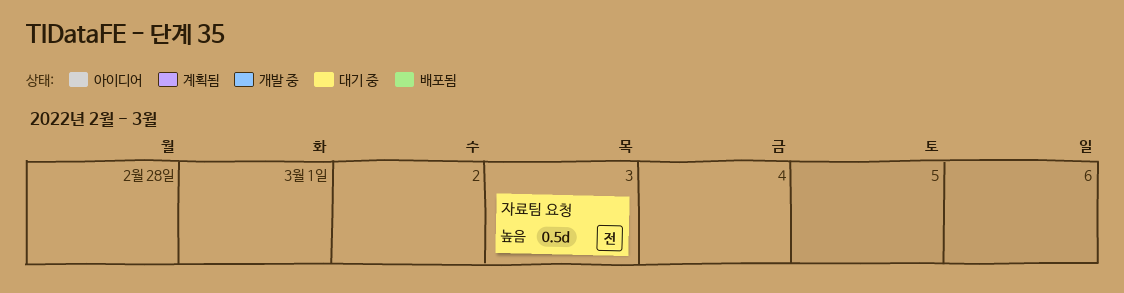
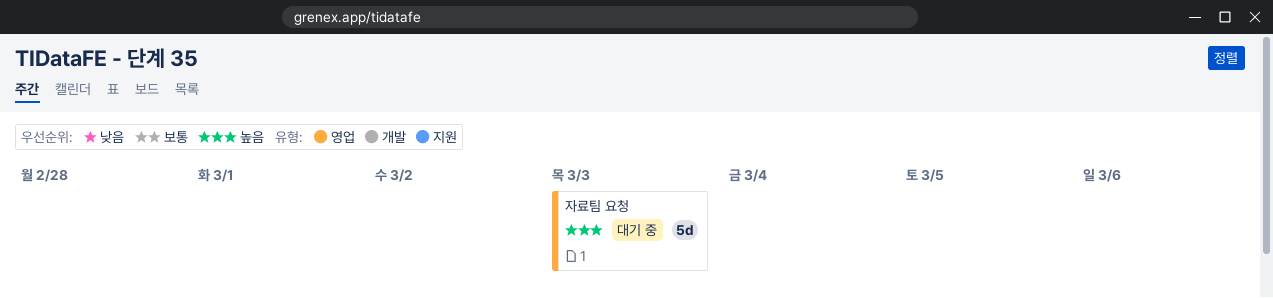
자료팀 요청, estimate: 0.5d -> 5d

